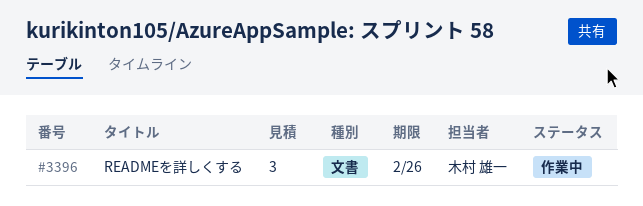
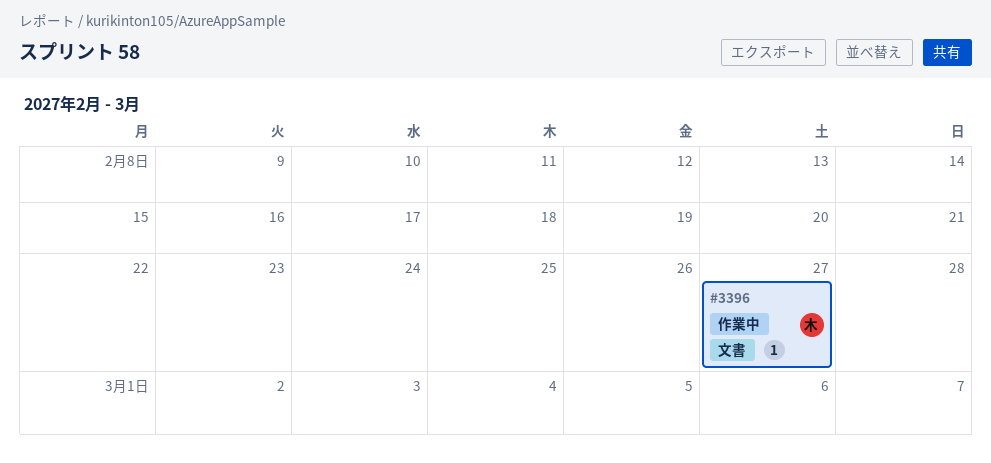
#3396, estimate: 3 -> 1
#3396, due: Feb 26 -> Feb 27

